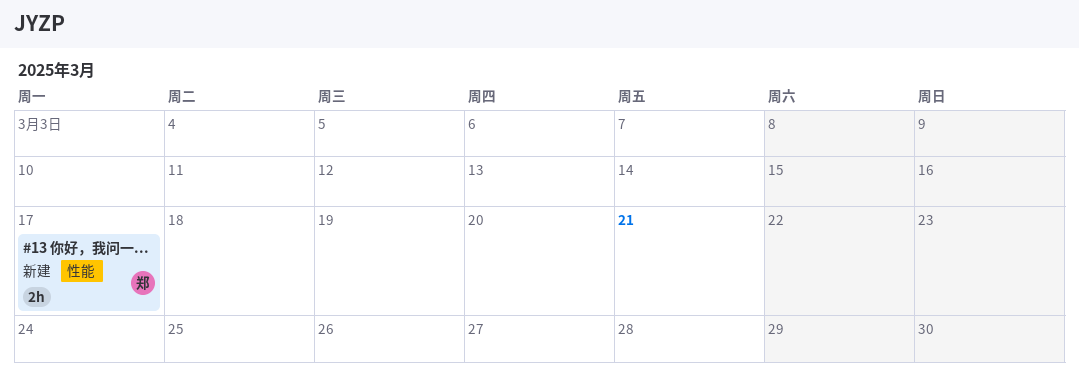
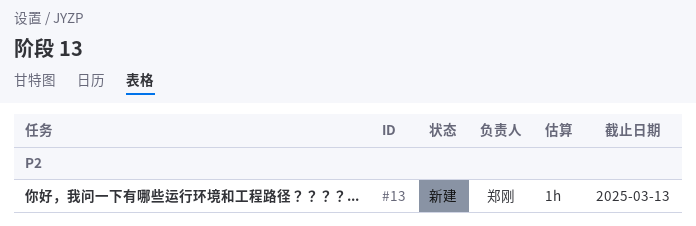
#13, estimate: 2h -> 1h
#13, due: Mar 17 -> Mar 13

